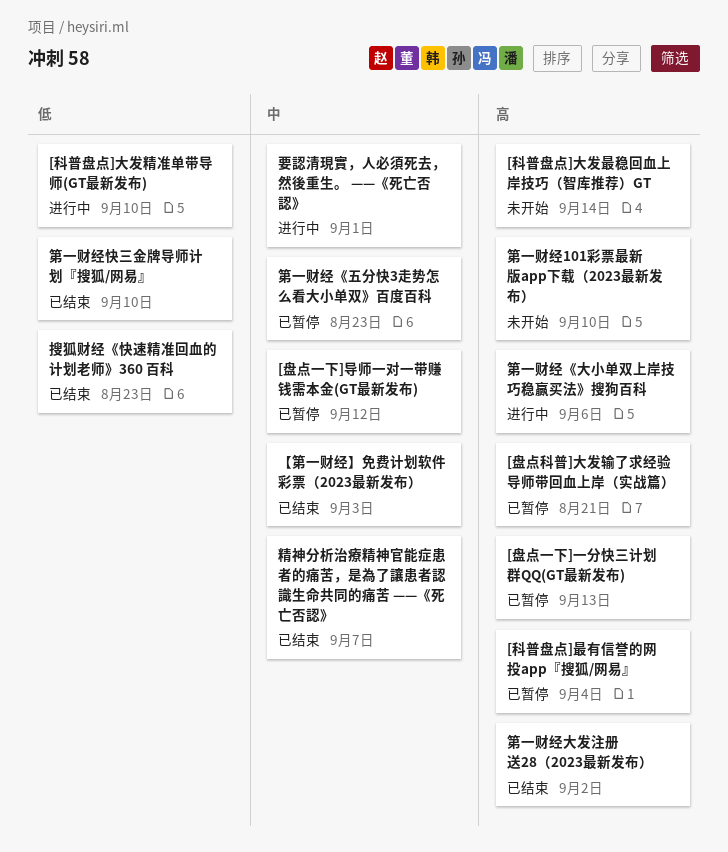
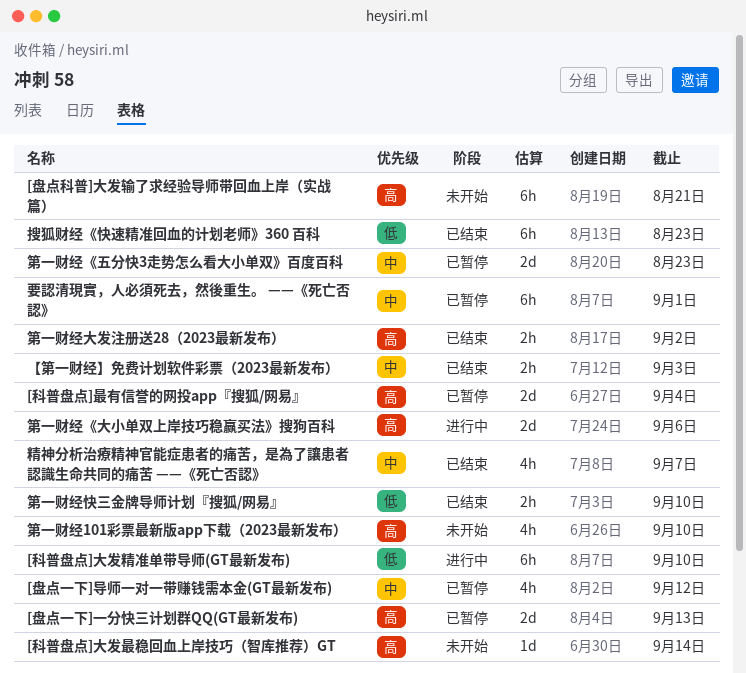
[盘点科普]大发输了求经验导师带回血上岸（实战篇）, status: 已暂停 -> 未开始
要認清現實，人必須死去，然後重生。 ——《死亡否認》, status: 进行中 -> 已暂停

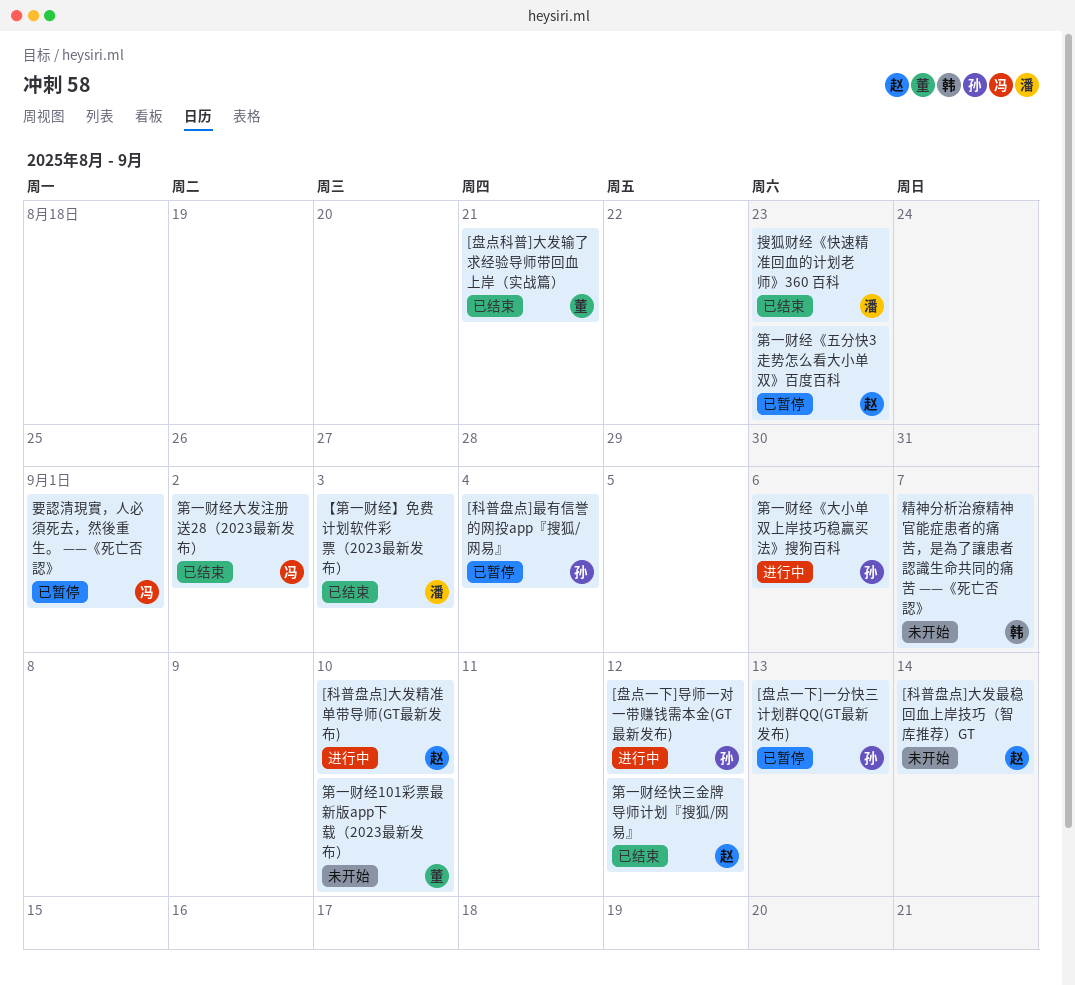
[盘点一下]导师一对一带赚钱需本金(GT最新发布), status: 已暂停 -> 进行中
[盘点科普]大发输了求经验导师带回血上岸（实战篇）, status: 未开始 -> 已结束
第一财经快三金牌导师计划『搜狐/网易』, due: Sep 10 -> Sep 12
精神分析治療精神官能症患者的痛苦，是為了讓患者認識生命共同的痛苦 ——《死亡否認》, status: 已结束 -> 未开始

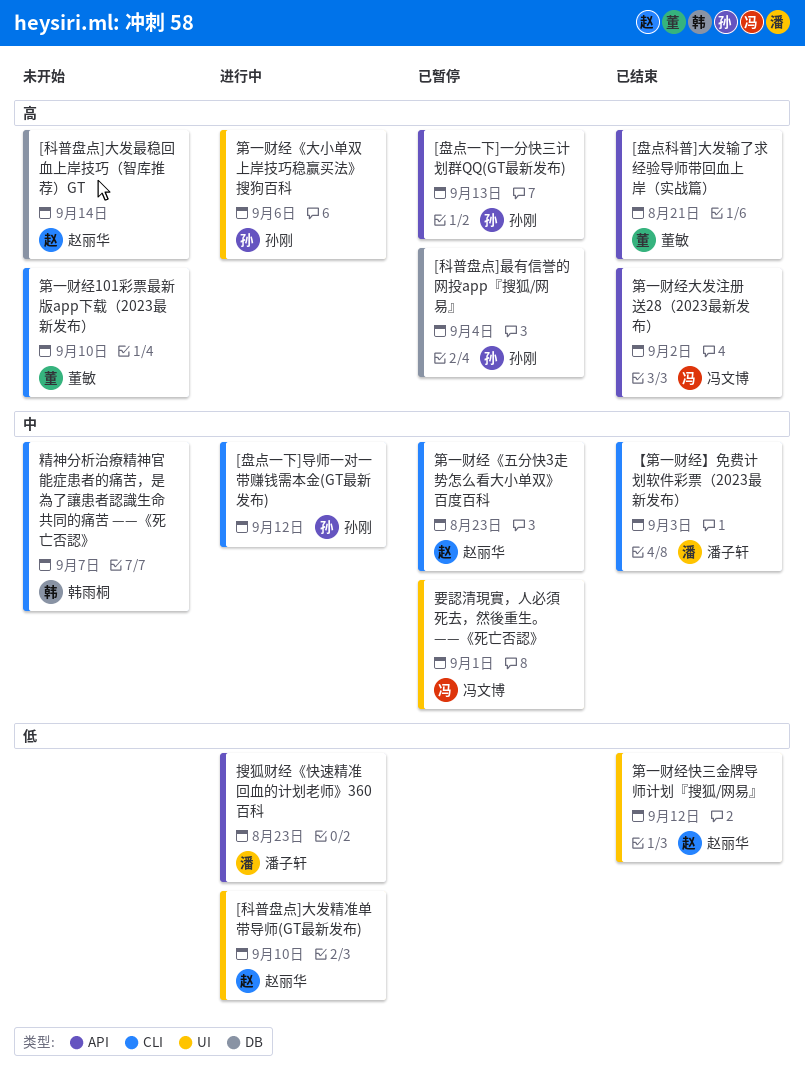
搜狐财经《快速精准回血的计划老师》360 百科, status: 已结束 -> 进行中

